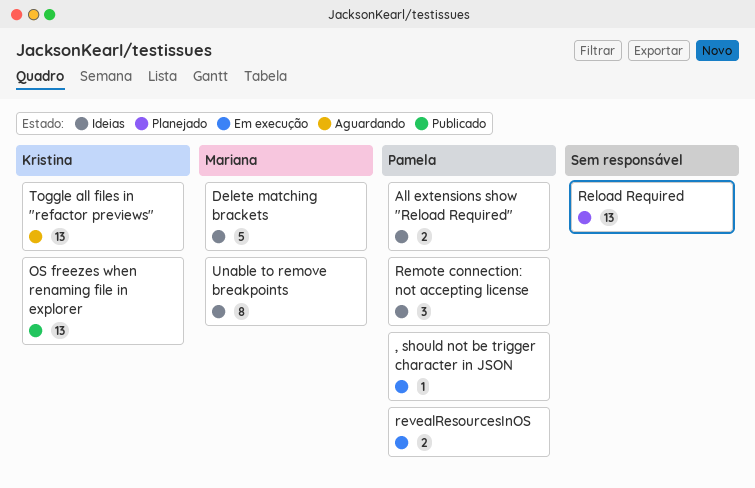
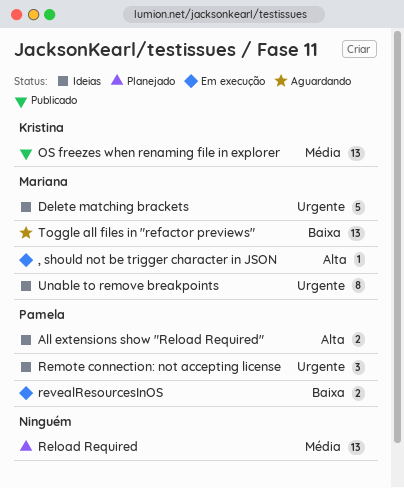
, should not be trigger character in JSON, owner: Pamela -> Mariana
Toggle all files in "refactor previews", owner: Kristina -> Mariana

